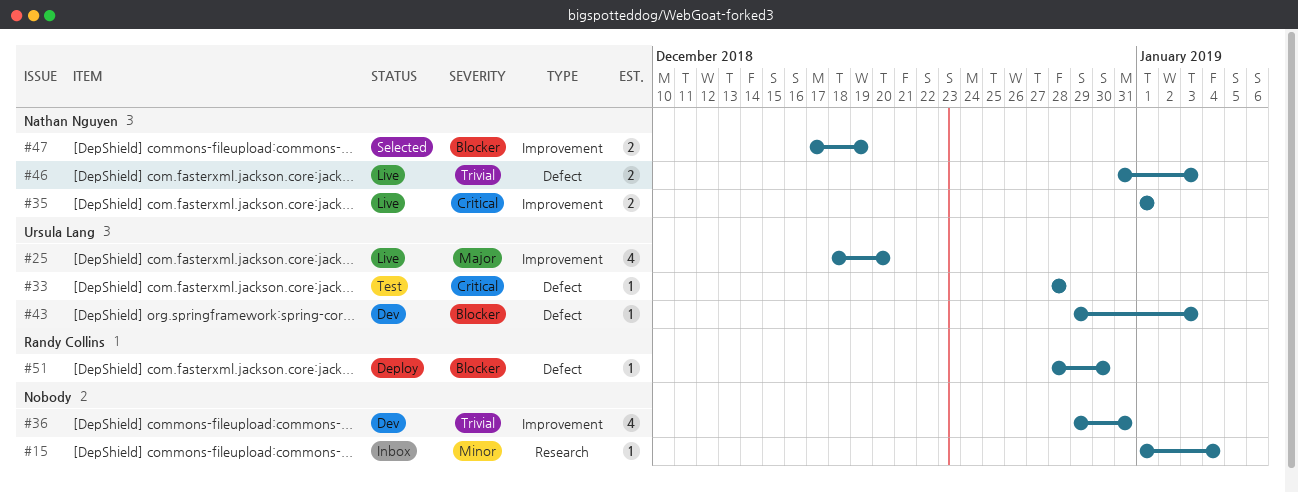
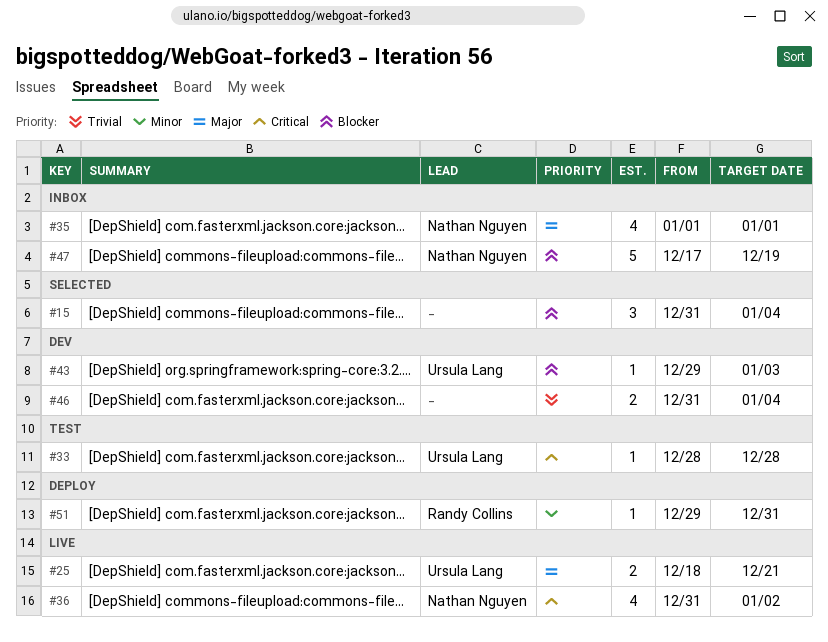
#15, status: Inbox -> Selected
#15, priority: Minor -> Blocker
#15, estimate: 1 -> 3
#15, start: Jan 1 -> Dec 31
#25, estimate: 4 -> 2
#25, due: Dec 20 -> Dec 21
#35, status: Live -> Inbox
#35, priority: Critical -> Major
#35, estimate: 2 -> 4
#36, status: Dev -> Live
#36, owner: none -> Nathan Nguyen
#36, priority: Trivial -> Critical
#36, start: Dec 29 -> Dec 31
#36, due: Dec 31 -> Jan 2
#46, status: Live -> Dev
#46, owner: Nathan Nguyen -> none
#46, due: Jan 3 -> Jan 4
#47, status: Selected -> Inbox
#47, estimate: 2 -> 5
#51, priority: Blocker -> Minor
#51, start: Dec 28 -> Dec 29
#51, due: Dec 30 -> Dec 31

